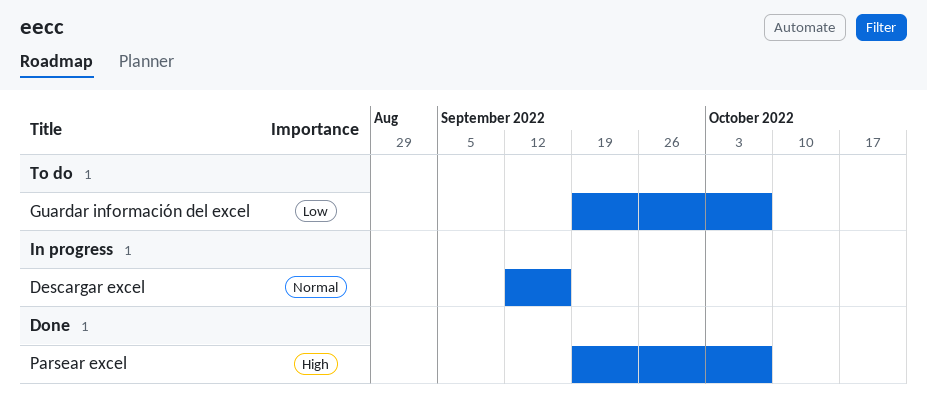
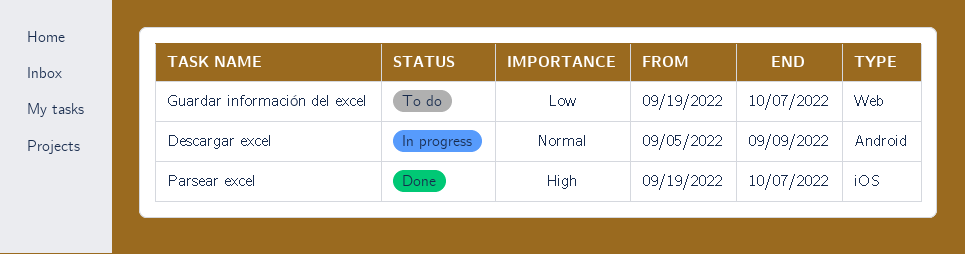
Descargar excel, start: Sep 12 -> Sep 5
Descargar excel, due: Sep 16 -> Sep 9

